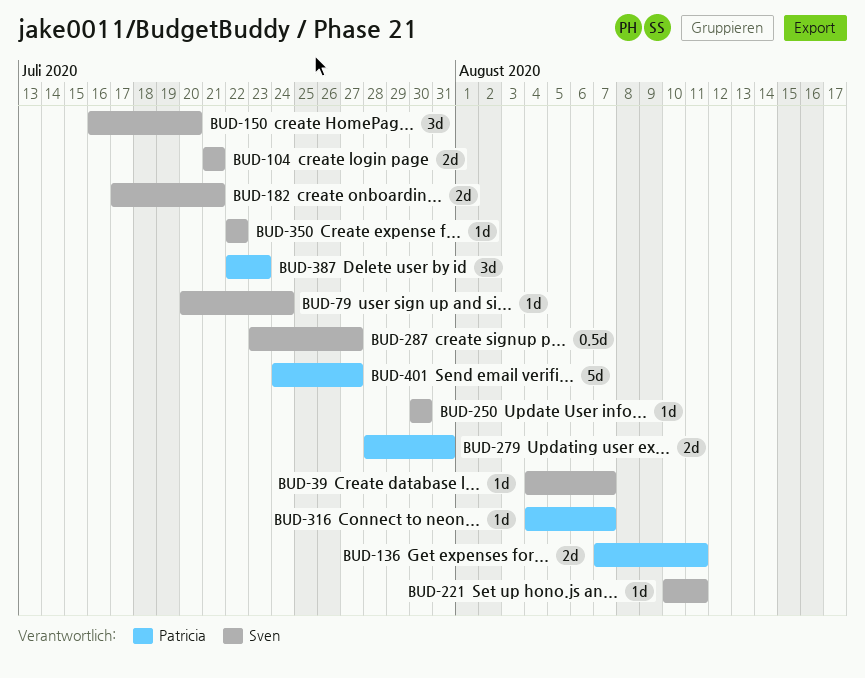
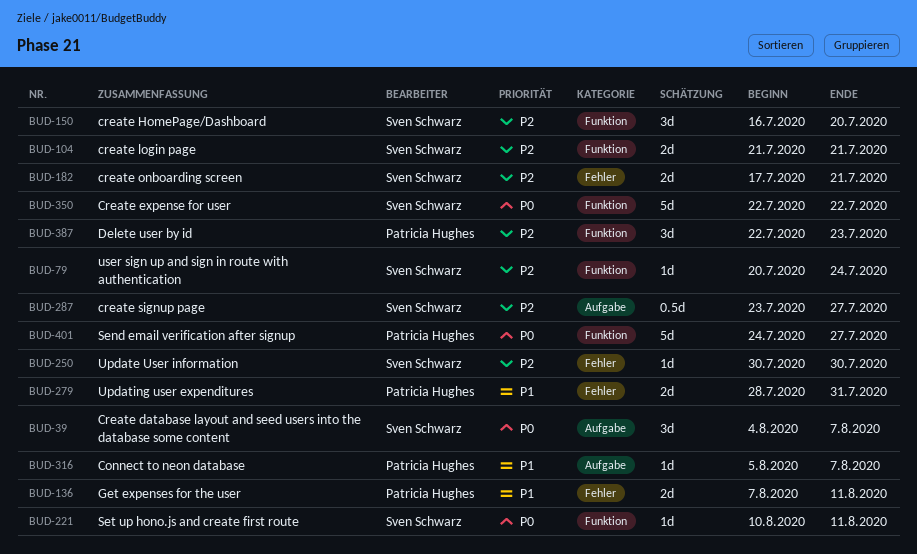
BUD-39, estimate: 1d -> 3d
BUD-316, start: Aug 4 -> Aug 5
BUD-350, estimate: 1d -> 5d

